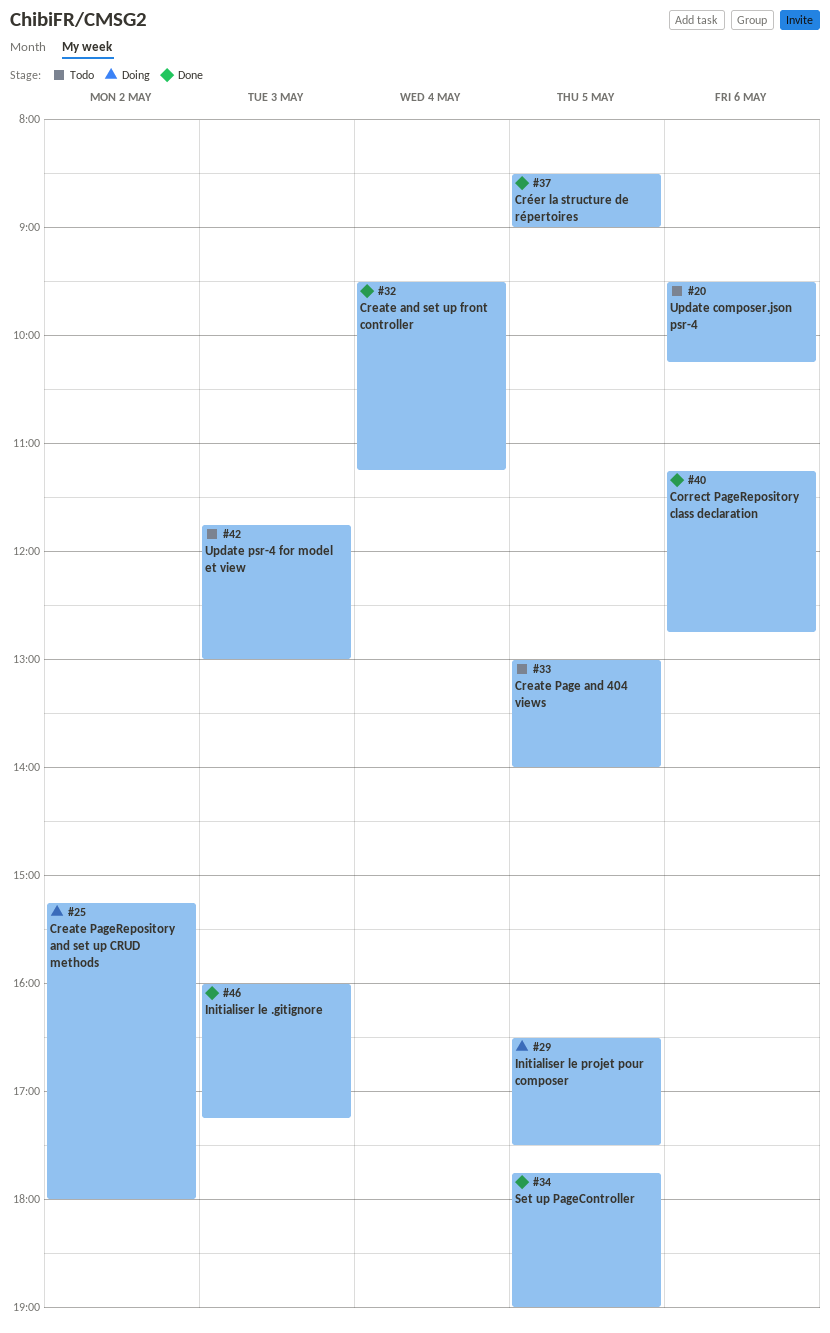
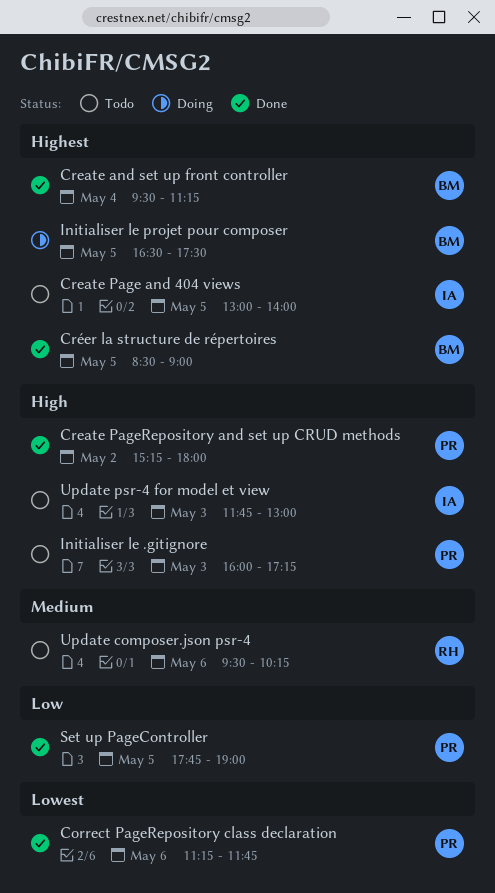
Correct PageRepository class declaration, ends: 12:45 -> 11:45
Create PageRepository and set up CRUD methods, status: Doing -> Done
Initialiser le .gitignore, status: Done -> Todo

